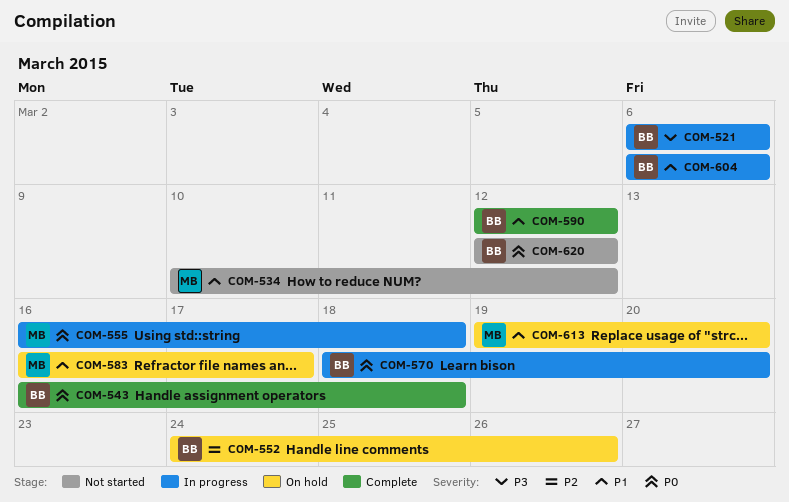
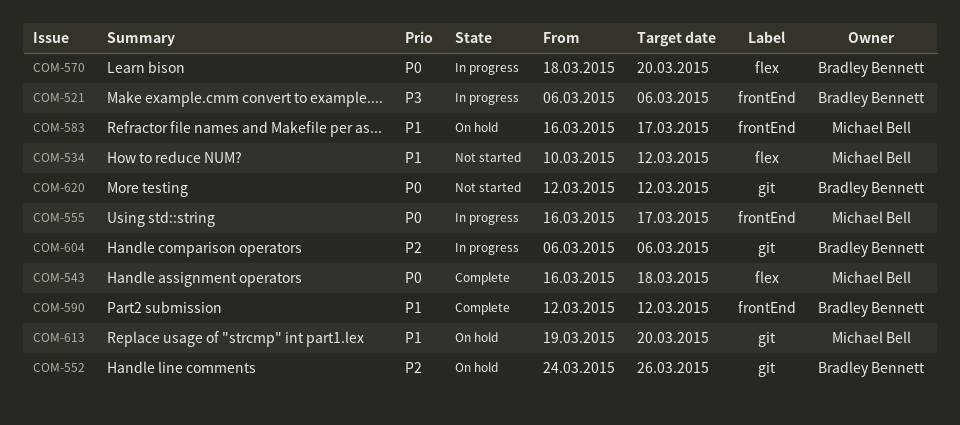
COM-543, owner: Bradley Bennett -> Michael Bell
COM-555, due: Mar 18 -> Mar 17
COM-604, priority: P1 -> P2

